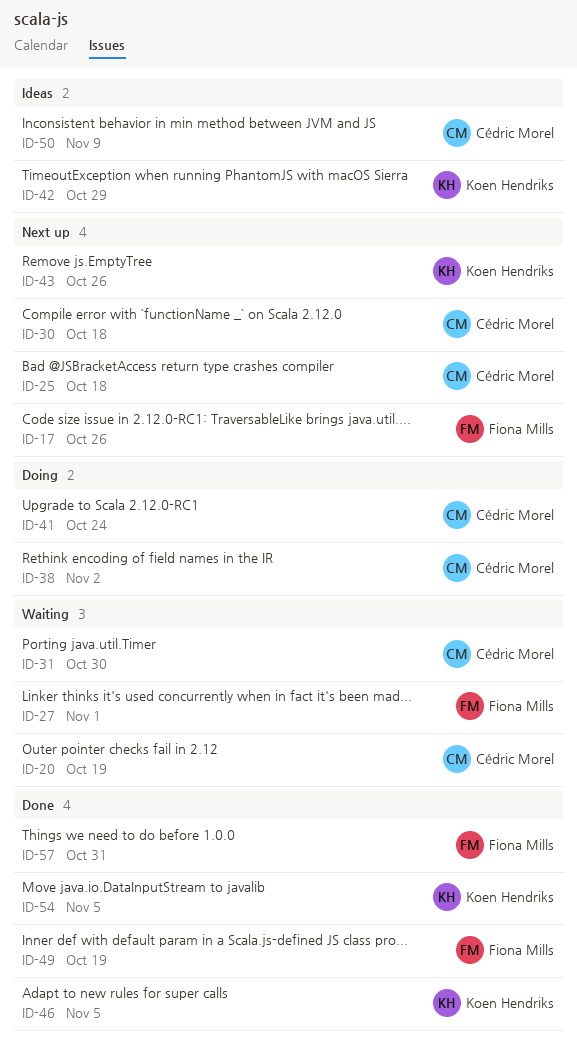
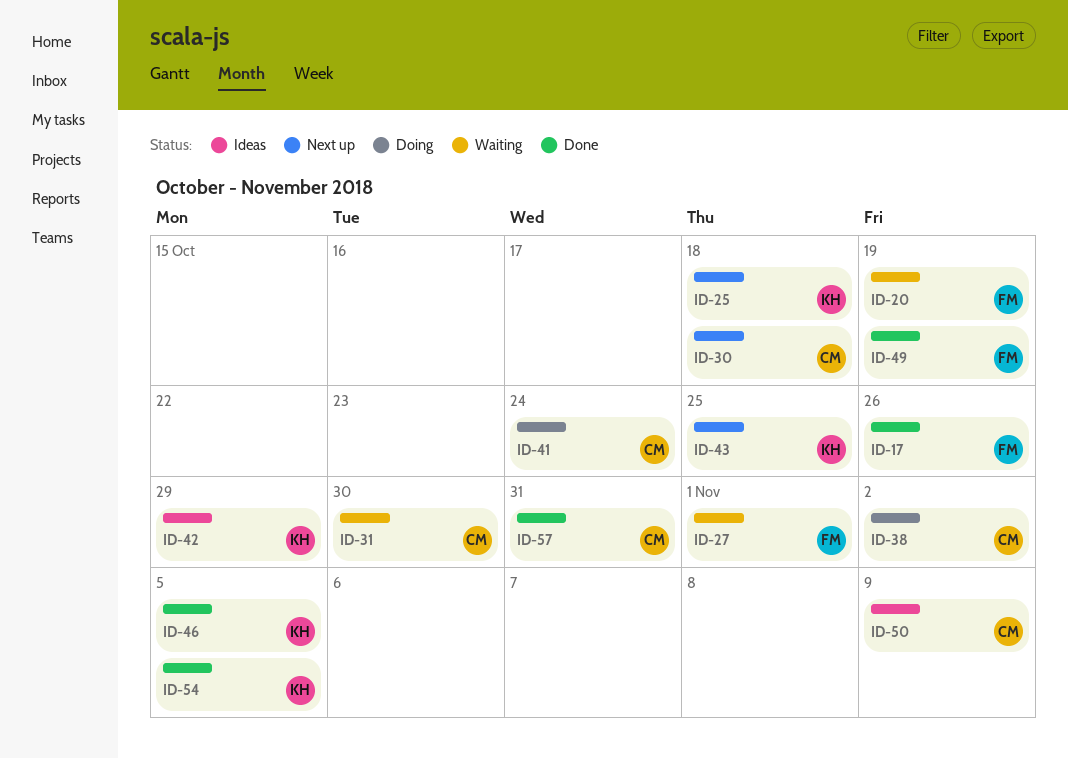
ID-17, status: Next up -> Done
ID-20, owner: Cédric Morel -> Fiona Mills
ID-25, owner: Cédric Morel -> Koen Hendriks
ID-43, due: Oct 26 -> Oct 25
ID-57, owner: Fiona Mills -> Cédric Morel

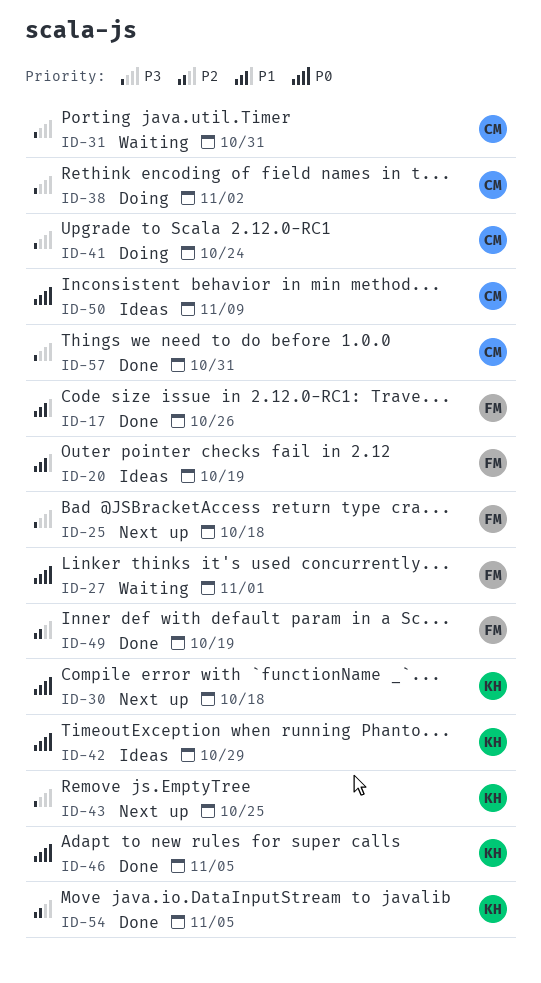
ID-20, status: Waiting -> Ideas
ID-25, owner: KH -> FM
ID-30, owner: CM -> KH
ID-31, due: Oct 30 -> Oct 31

